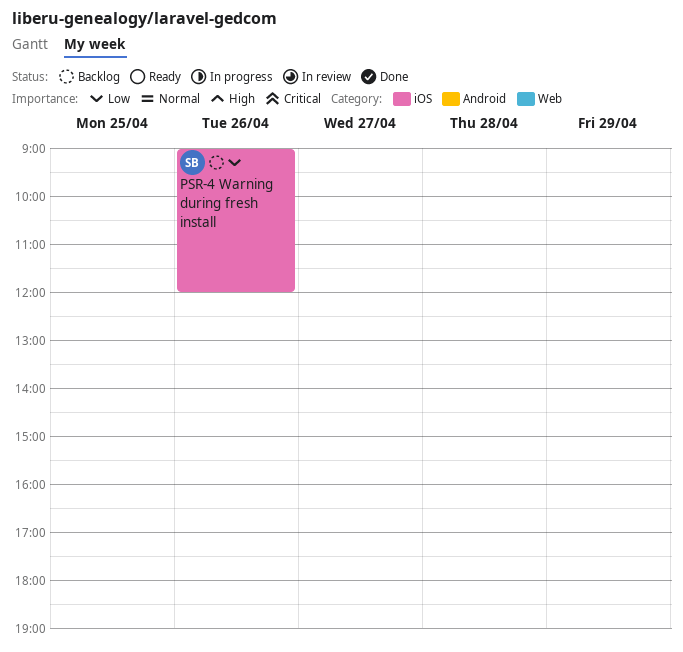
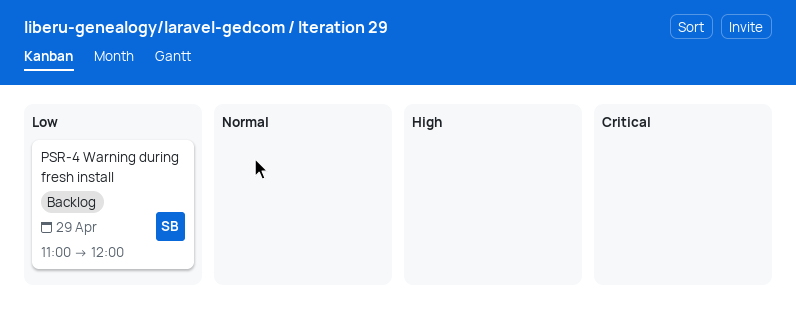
PSR-4 Warning during fresh install, day: Apr 26 -> Apr 29
PSR-4 Warning during fresh install, begins: 09:00 -> 11:00

